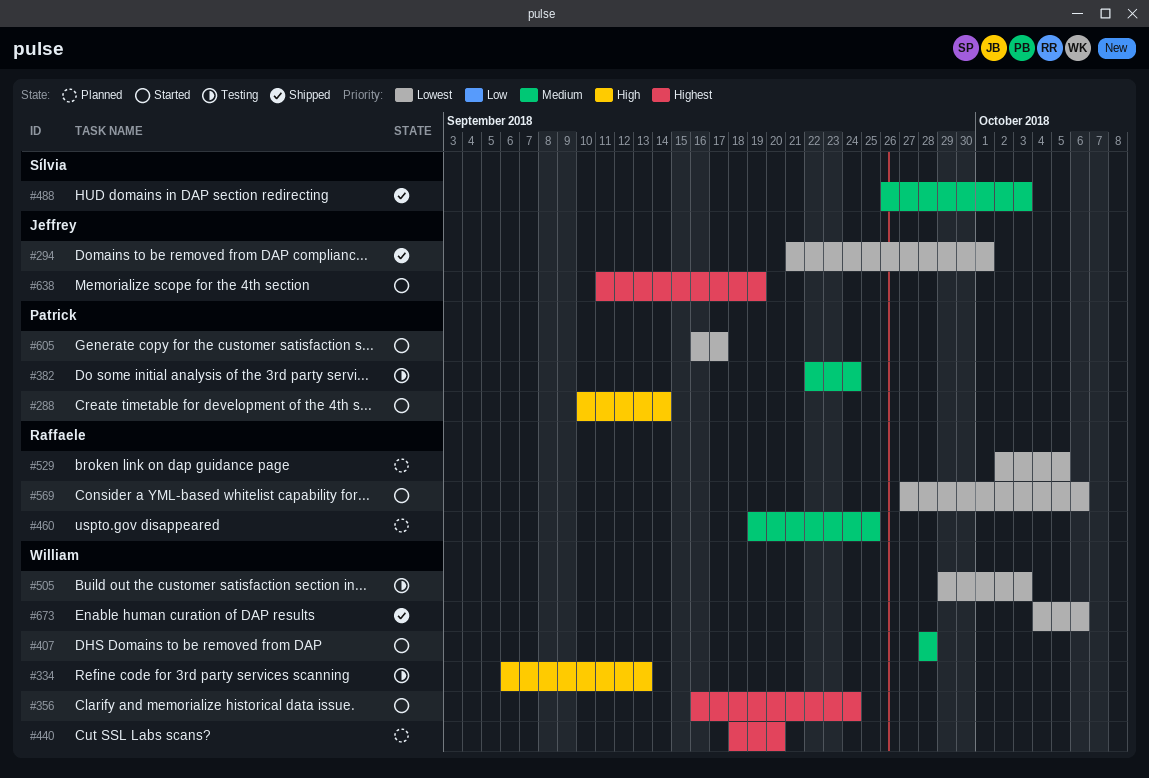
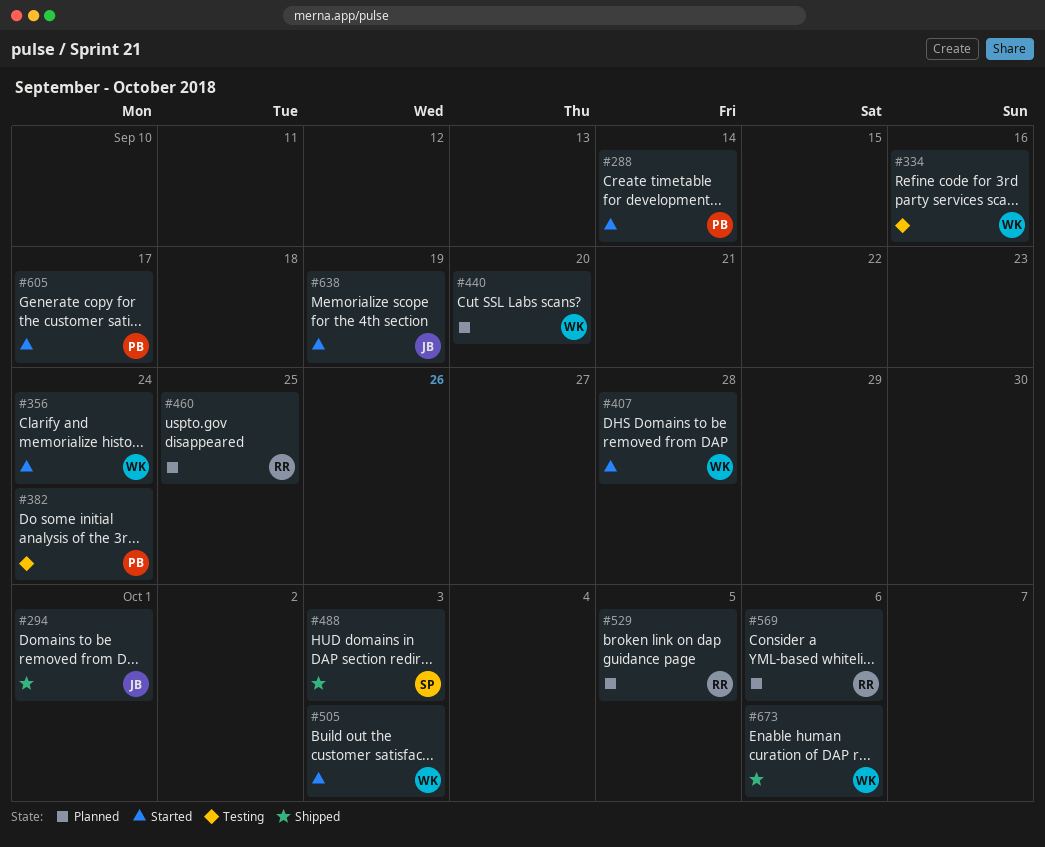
#334, due: Sep 13 -> Sep 16
#505, status: Testing -> Started
#569, status: Started -> Planned

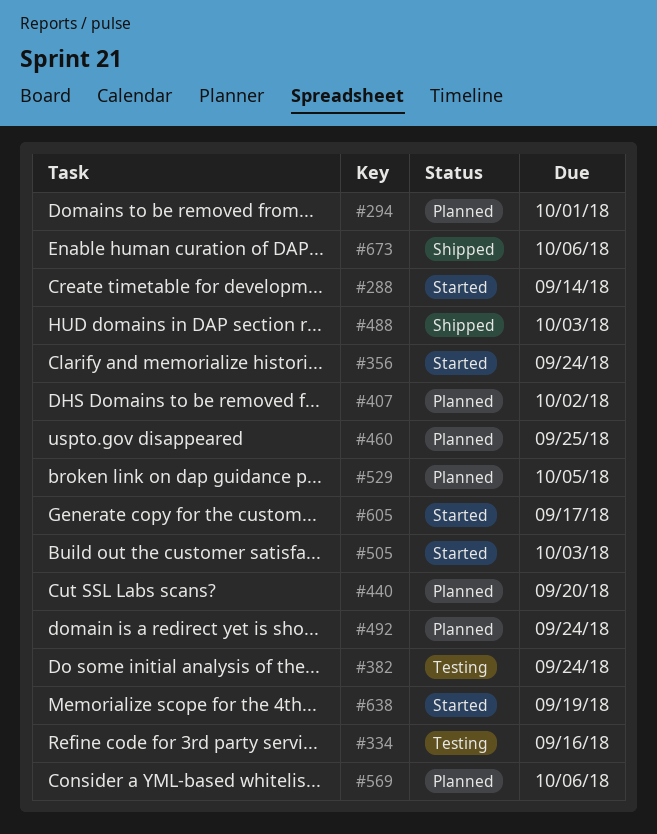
#294, status: Shipped -> Planned
#407, status: Started -> Planned
#407, due: Sep 28 -> Oct 2
#492: none -> present

